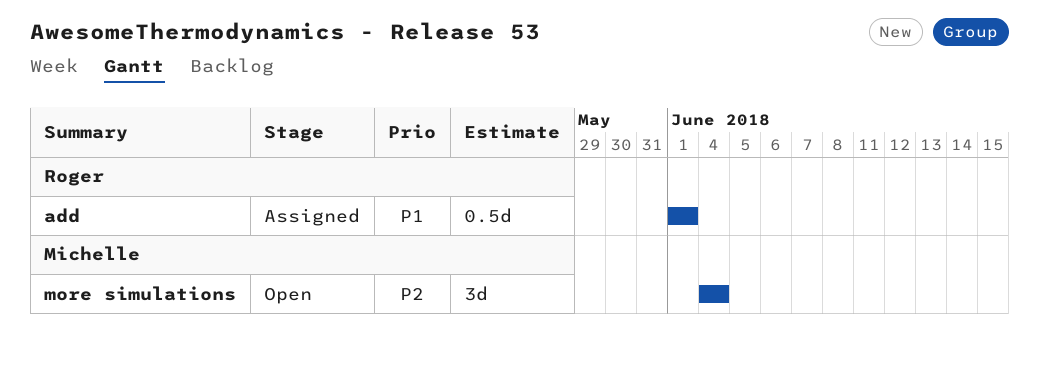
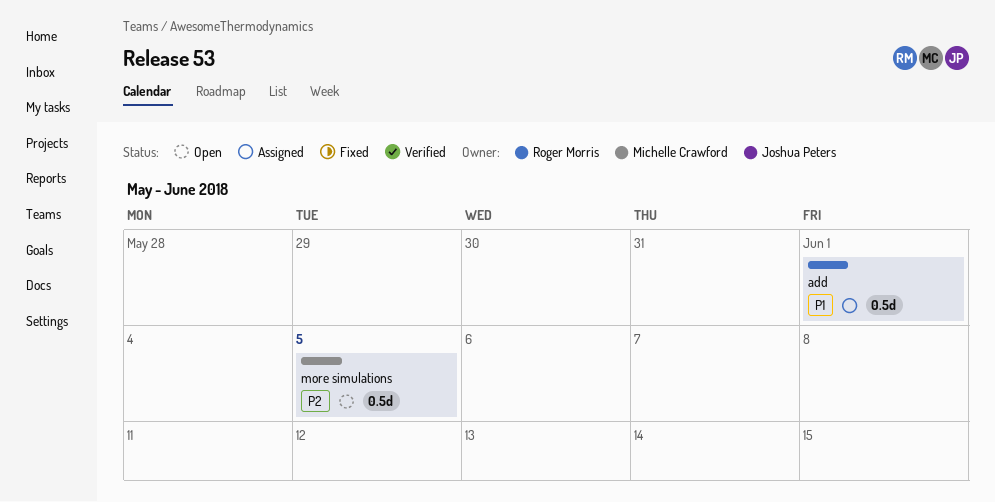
more simulations, estimate: 3d -> 0.5d
more simulations, due: Jun 4 -> Jun 5

